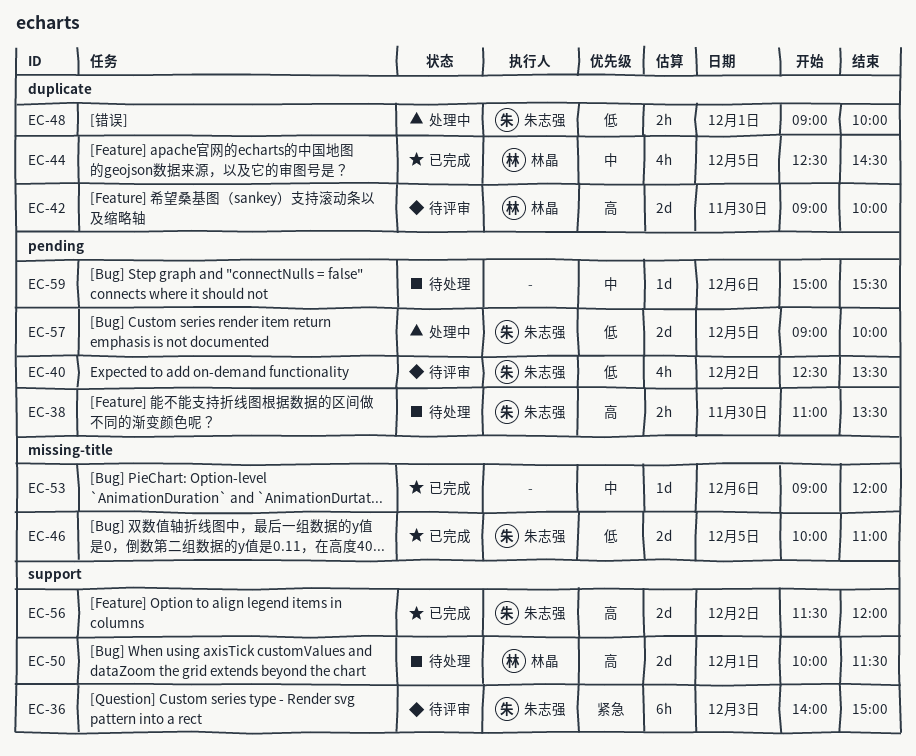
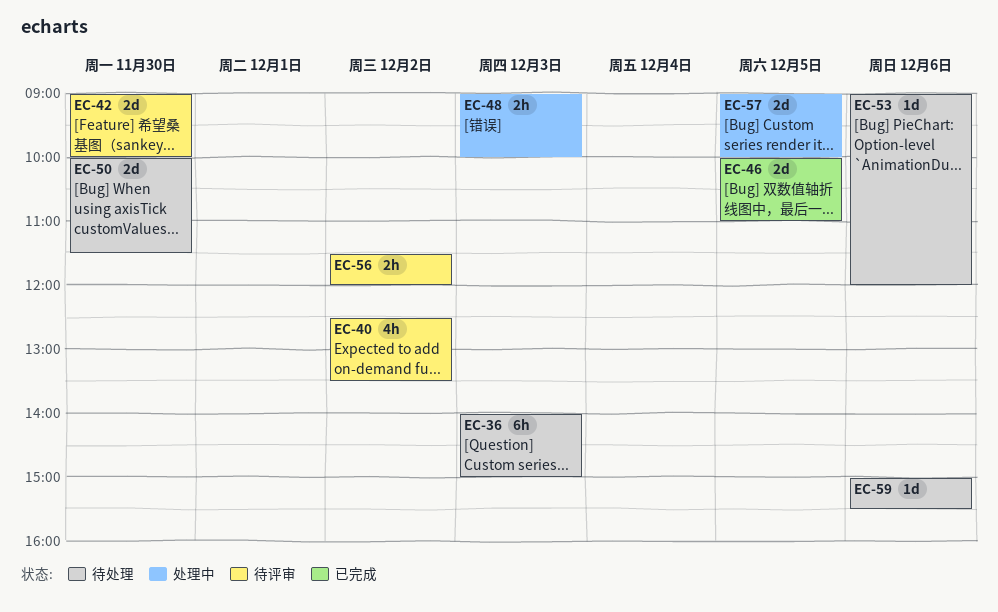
EC-36, status: 待评审 -> 待处理
EC-38: present -> none
EC-44: present -> none
EC-48, day: Dec 1 -> Dec 3
EC-50, day: Dec 1 -> Nov 30
EC-53, status: 已完成 -> 待处理
EC-56, status: 已完成 -> 待评审
EC-56, estimate: 2d -> 2h

